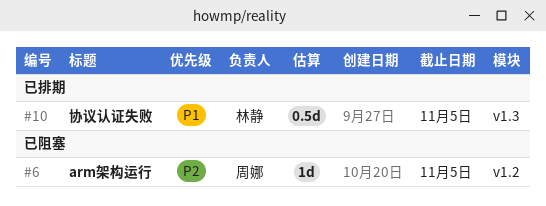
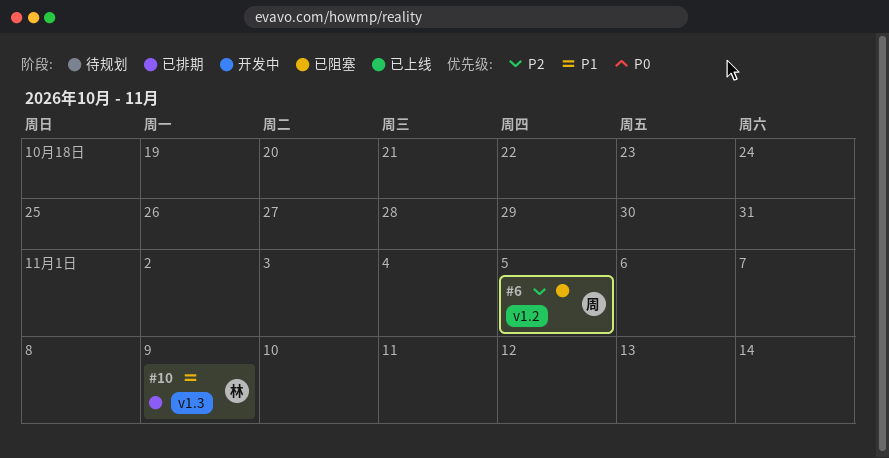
#10, due: Nov 5 -> Nov 9

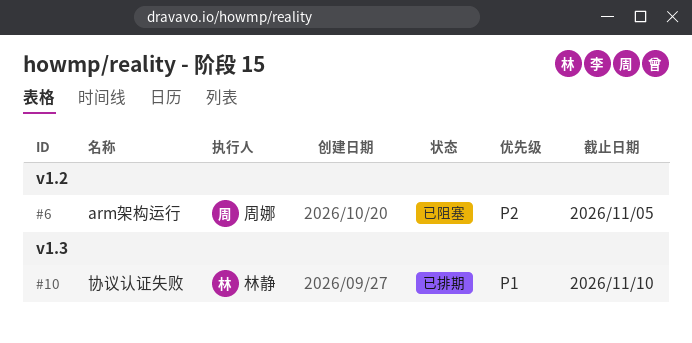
#10, due: Nov 9 -> Nov 10

